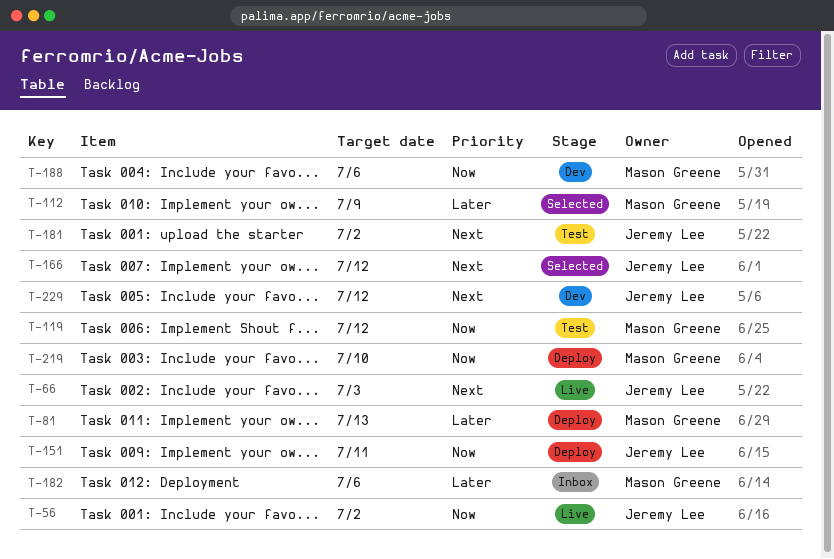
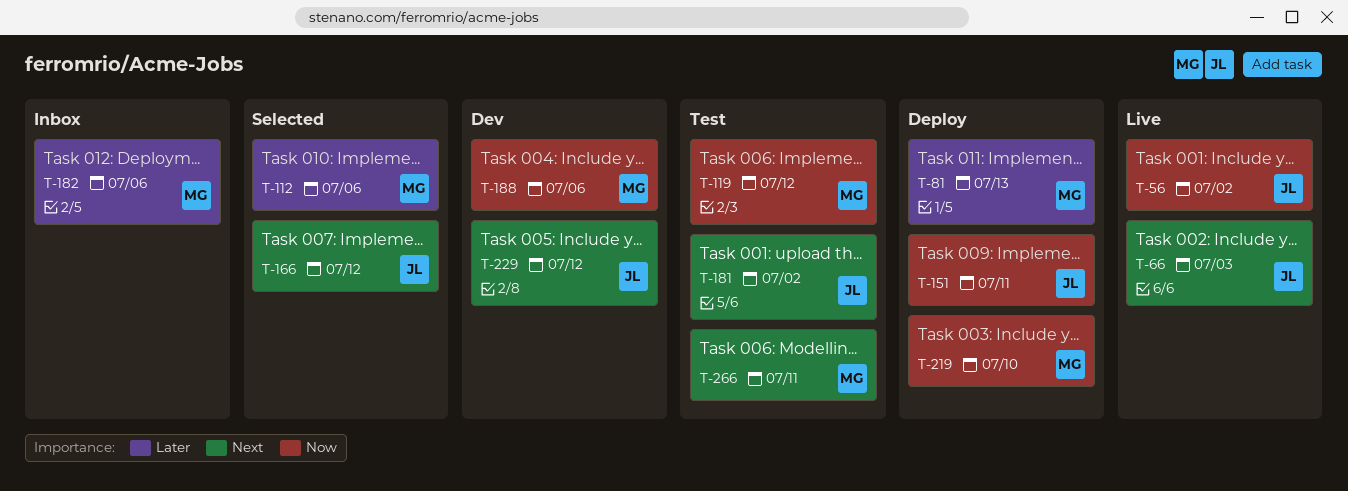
T-112, due: Jul 9 -> Jul 6
T-266: none -> present

